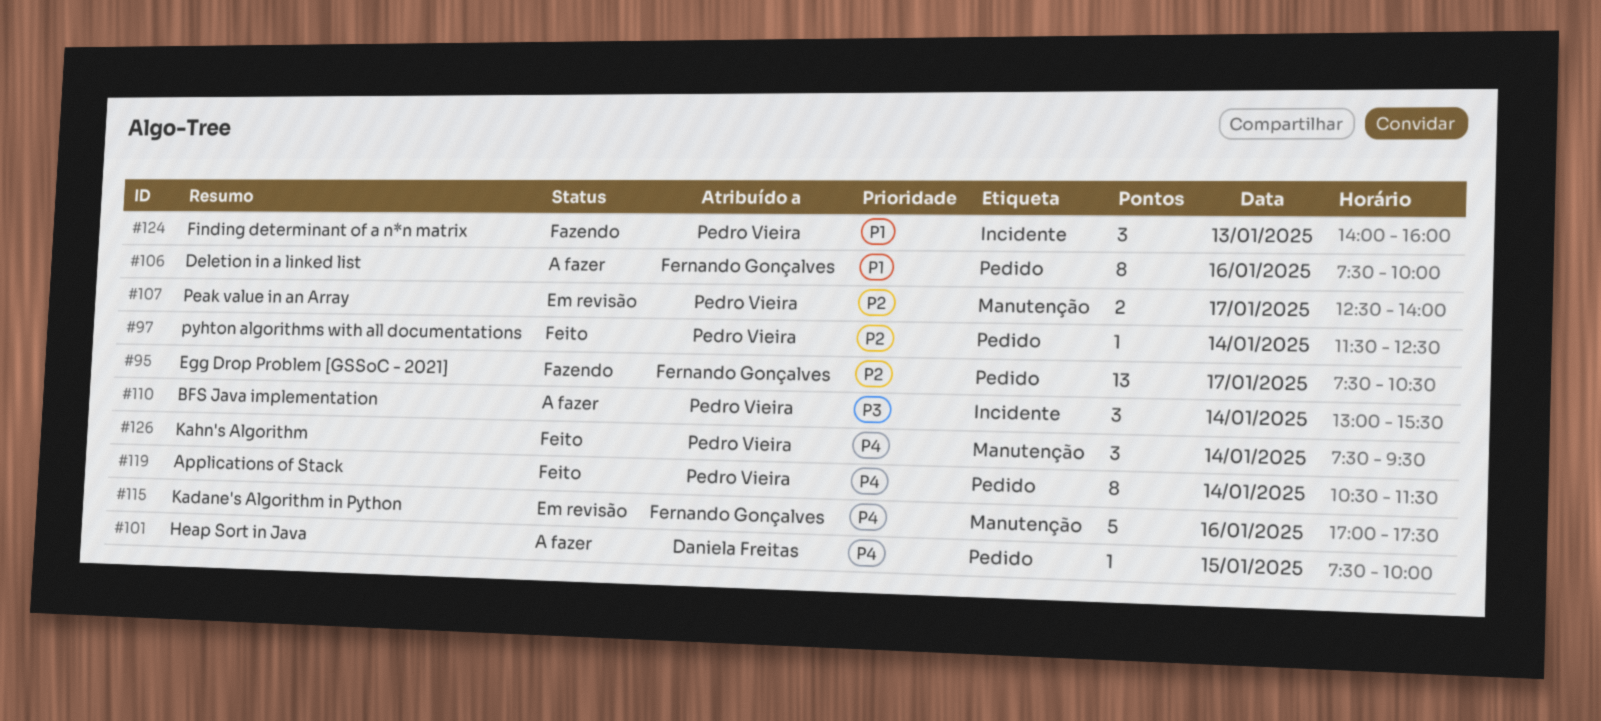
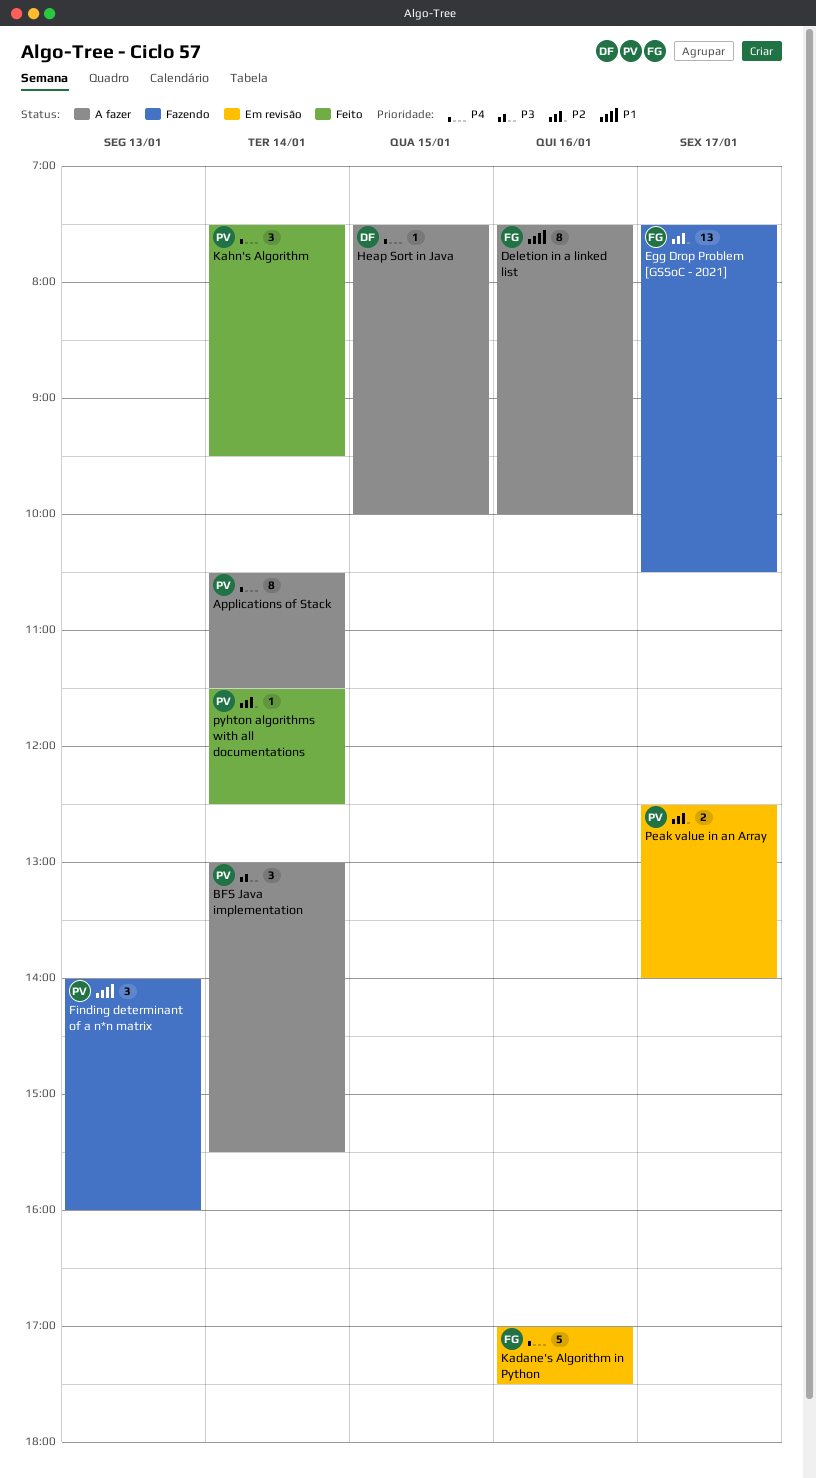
Applications of Stack, status: Feito -> A fazer

